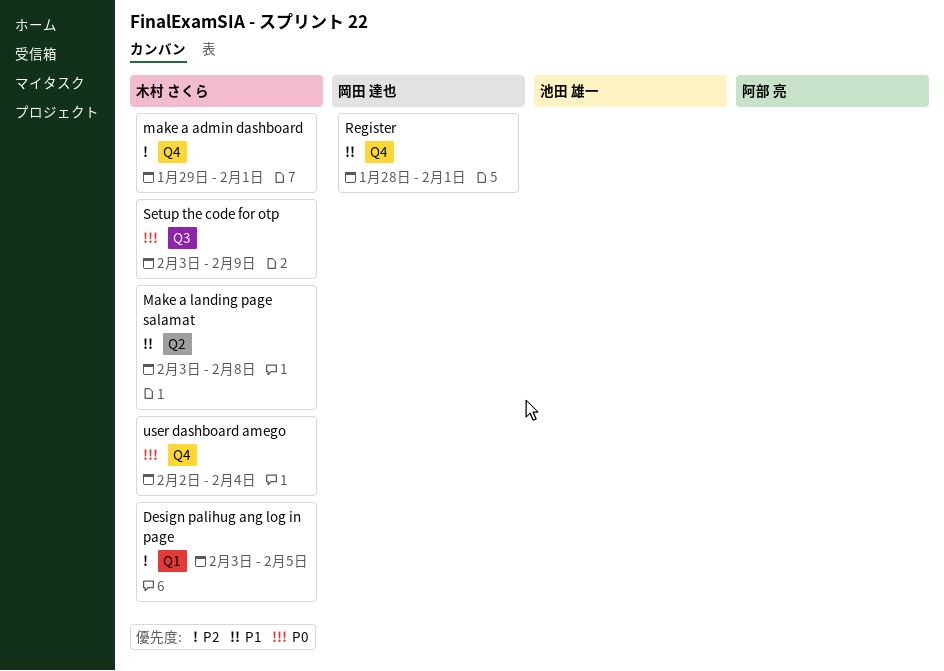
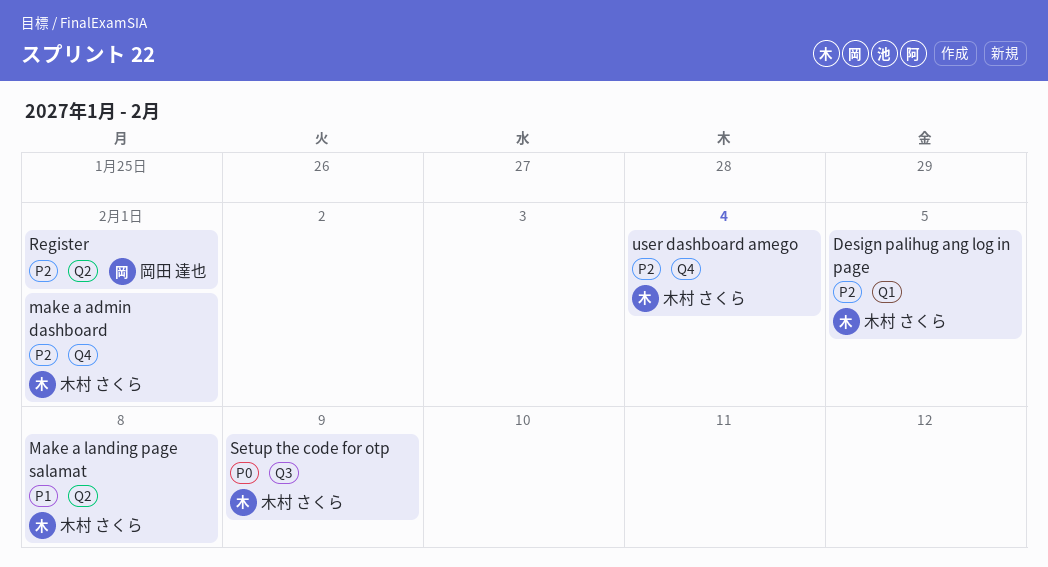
Register, priority: P1 -> P2
Register, label: Q4 -> Q2
user dashboard amego, priority: P0 -> P2

